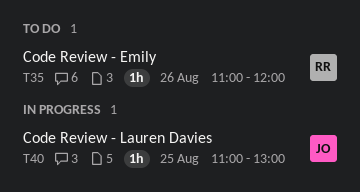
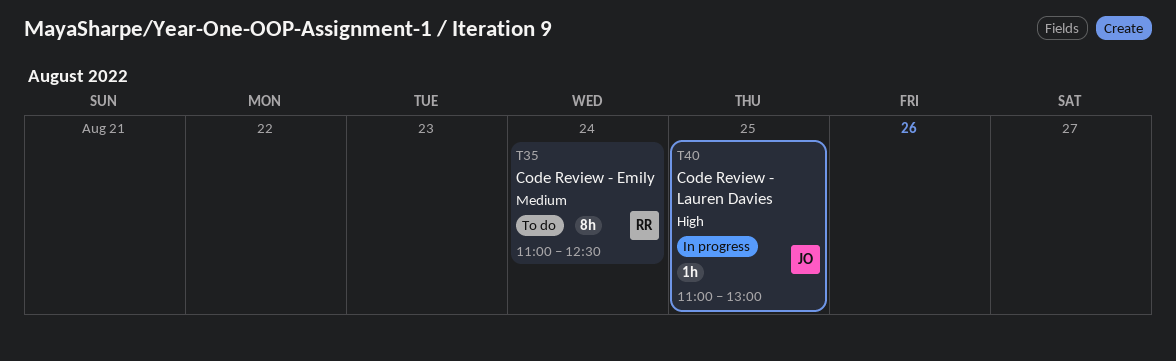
T35, estimate: 1h -> 8h
T35, day: Aug 26 -> Aug 24
T35, ends: 12:00 -> 12:30

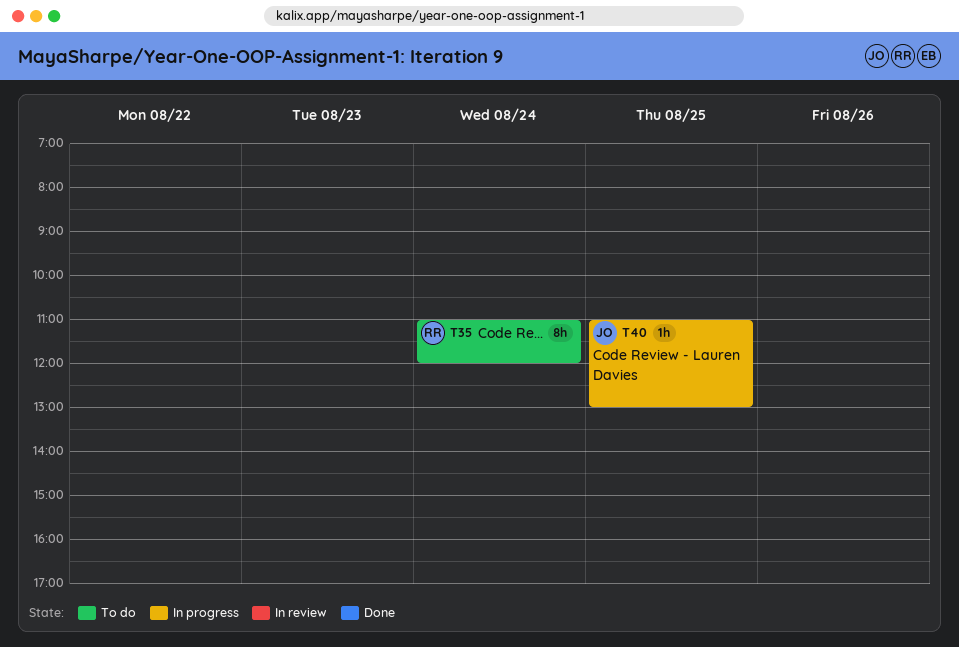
T35, ends: 12:30 -> 12:00

